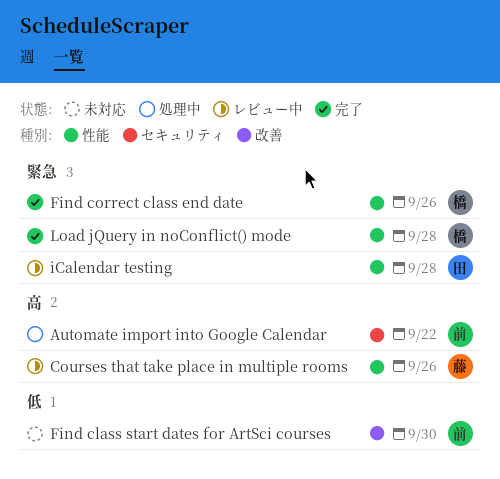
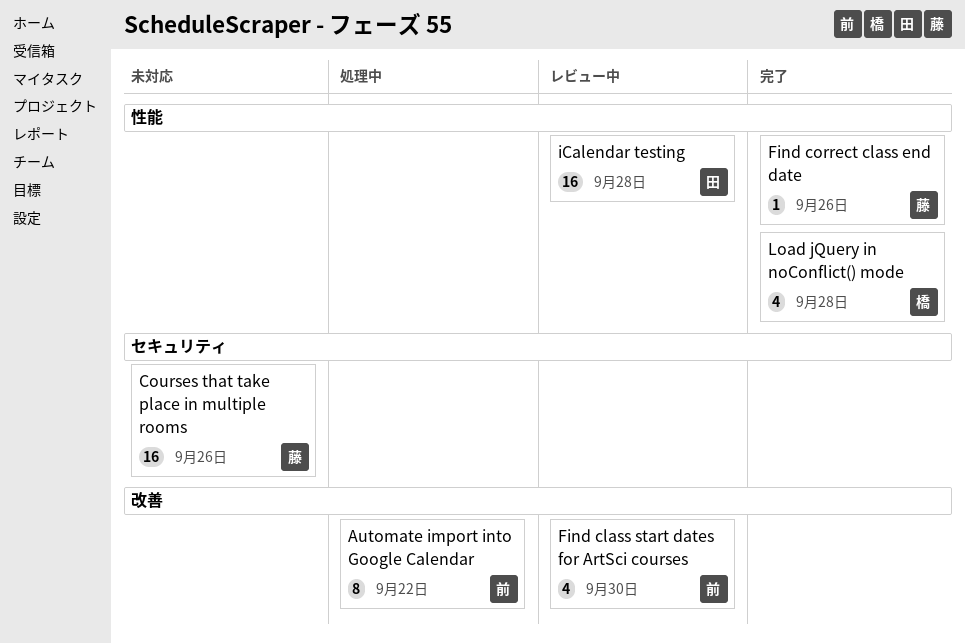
Automate import into Google Calendar, label: セキュリティ -> 改善
Courses that take place in multiple rooms, status: レビュー中 -> 未対応
Courses that take place in multiple rooms, label: 性能 -> セキュリティ
Find class start dates for ArtSci courses, status: 未対応 -> レビュー中
Find correct class end date, owner: 橋 -> 藤

